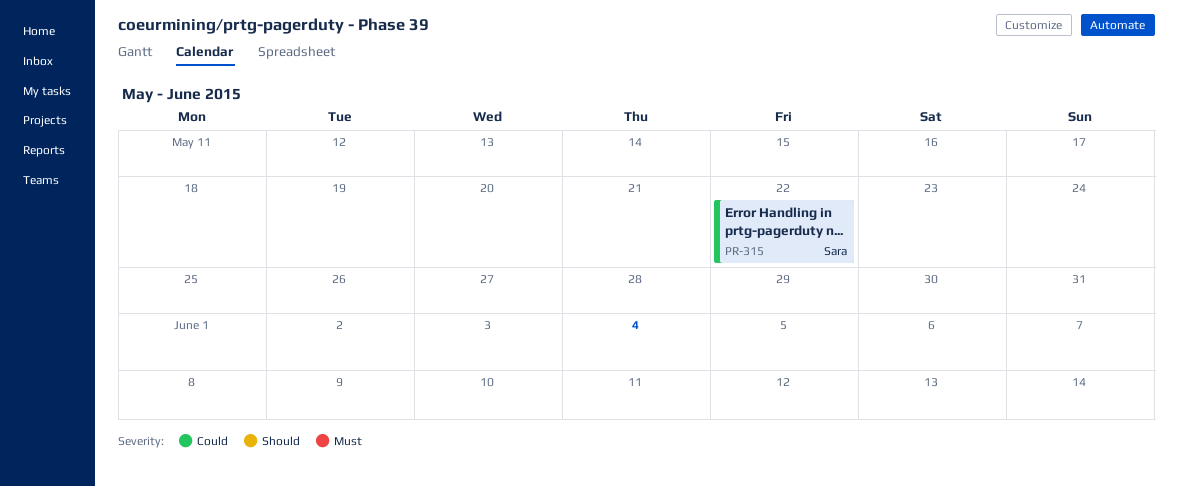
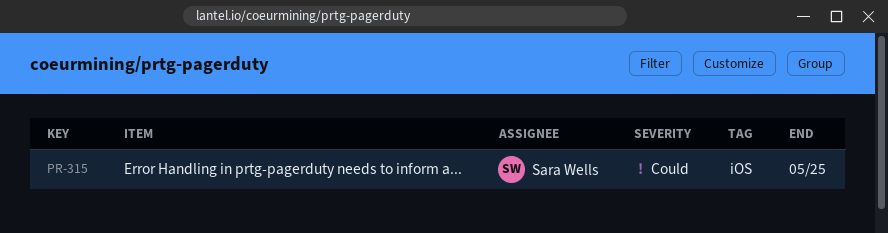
PR-315, due: May 22 -> May 25

